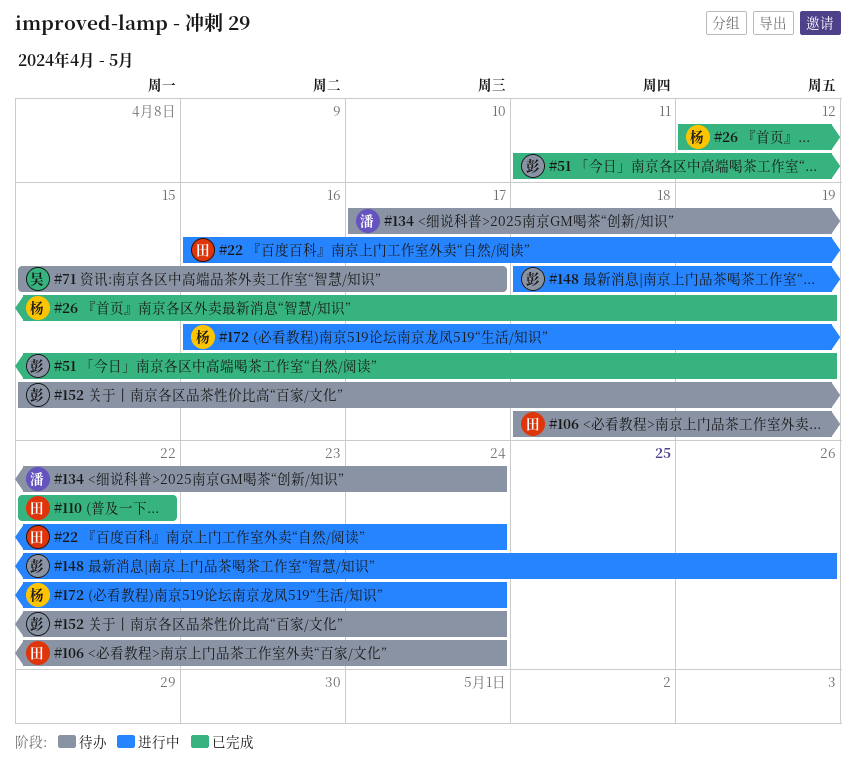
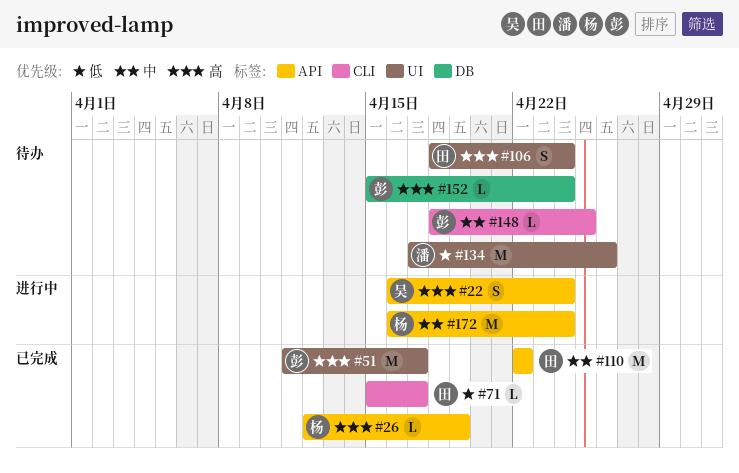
#22, owner: 田 -> 吴
#51, due: Apr 19 -> Apr 17
#71, status: 待办 -> 已完成
#71, owner: 吴 -> 田
#134, due: Apr 24 -> Apr 26
#148, status: 进行中 -> 待办
#148, due: Apr 26 -> Apr 25

